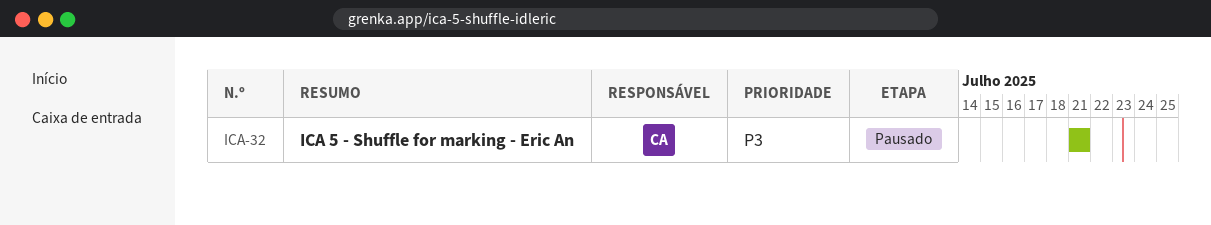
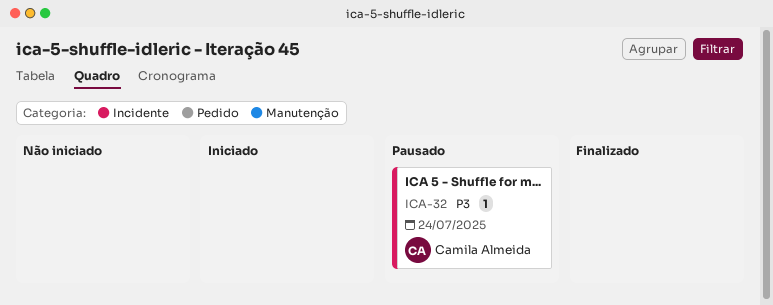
ICA-32, due: Jul 21 -> Jul 24

